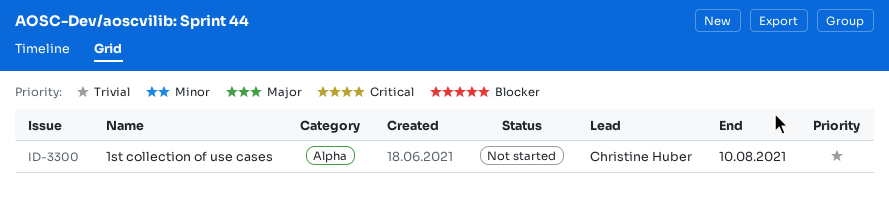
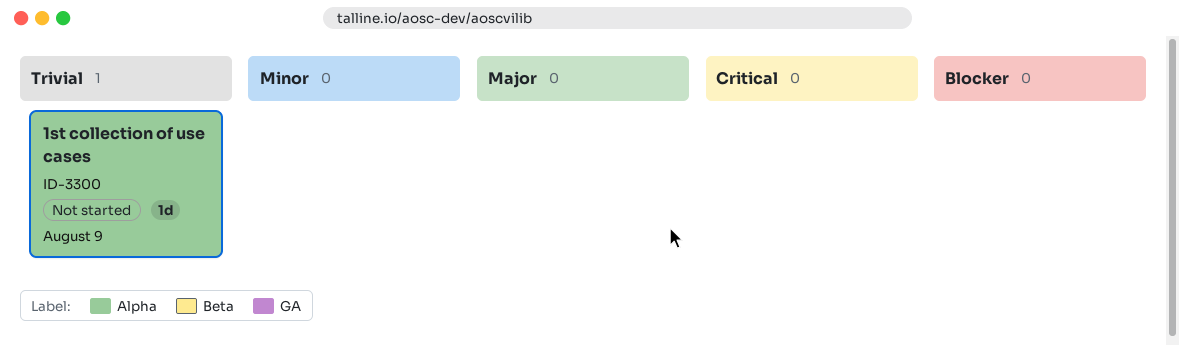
ID-3300, due: Aug 10 -> Aug 9

